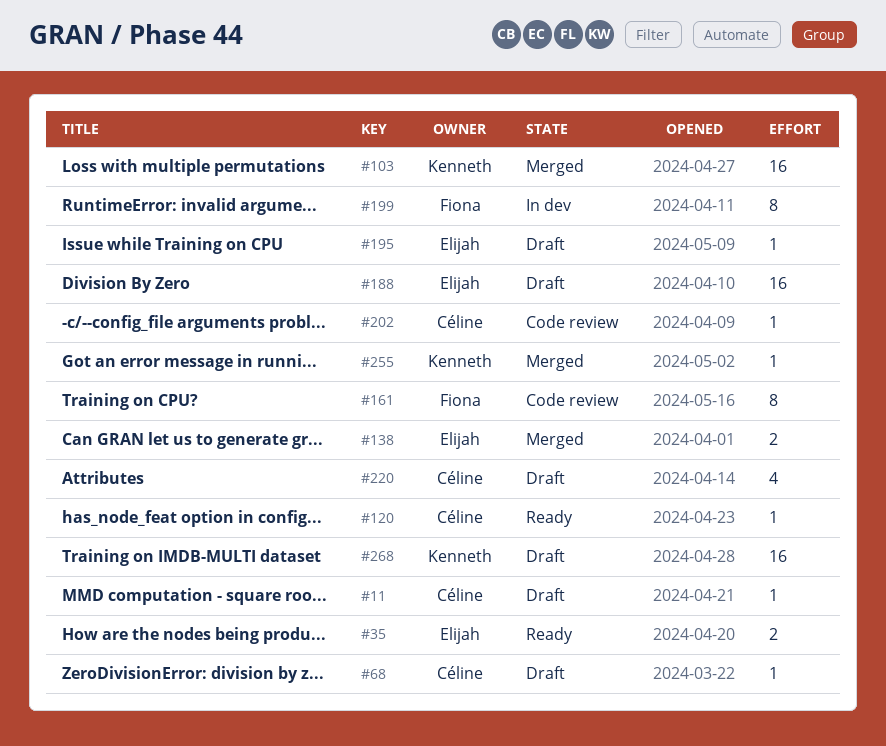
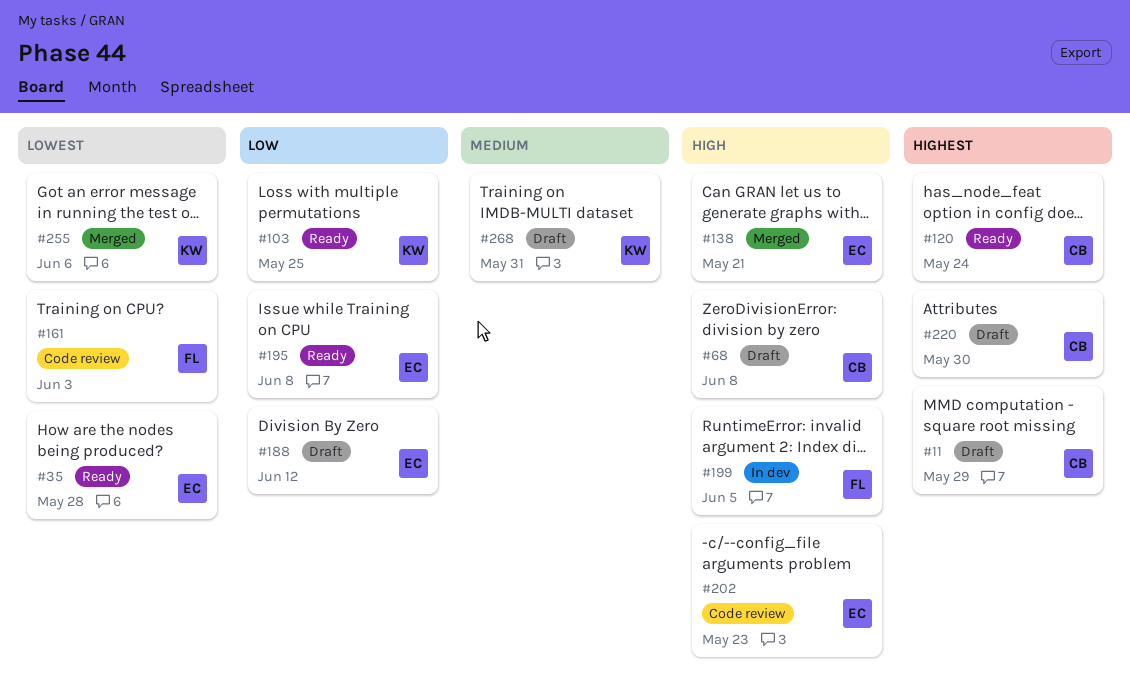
#103, status: Merged -> Ready
#195, status: Draft -> Ready
#202, owner: Céline -> Elijah

